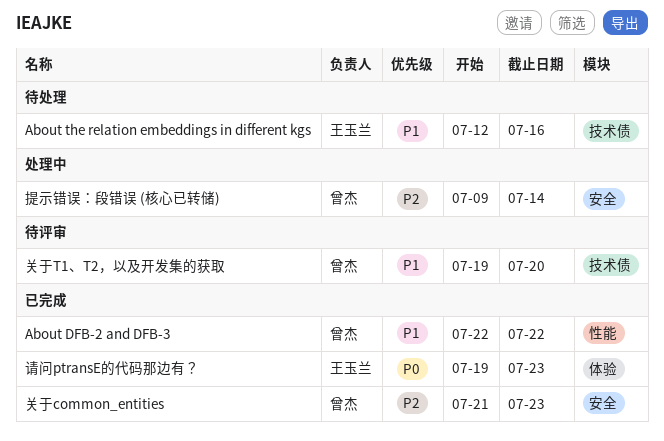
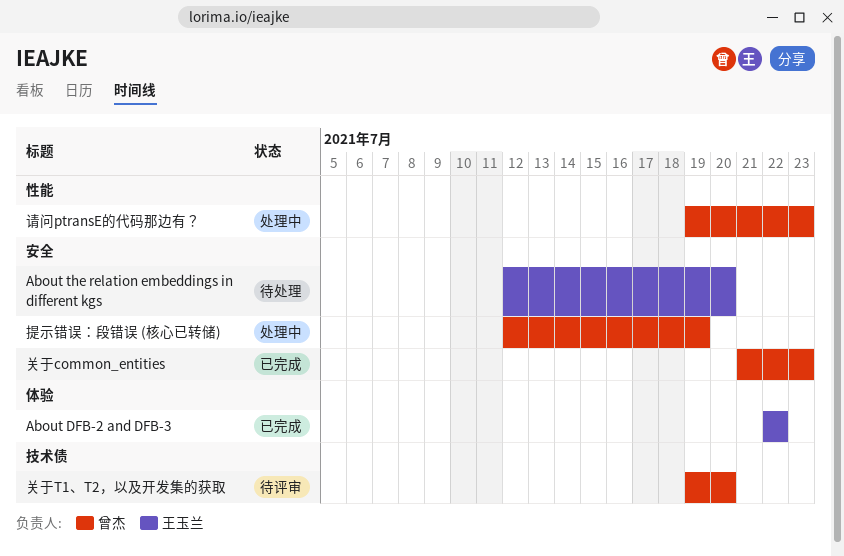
About DFB-2 and DFB-3, owner: 曾杰 -> 王玉兰
About DFB-2 and DFB-3, label: 性能 -> 体验
About the relation embeddings in different kgs, label: 技术债 -> 安全
About the relation embeddings in different kgs, due: Jul 16 -> Jul 20
提示错误：段错误 (核心已转储), start: Jul 9 -> Jul 12
提示错误：段错误 (核心已转储), due: Jul 14 -> Jul 19
请问ptransE的代码那边有？, status: 已完成 -> 处理中
请问ptransE的代码那边有？, owner: 王玉兰 -> 曾杰
请问ptransE的代码那边有？, label: 体验 -> 性能

